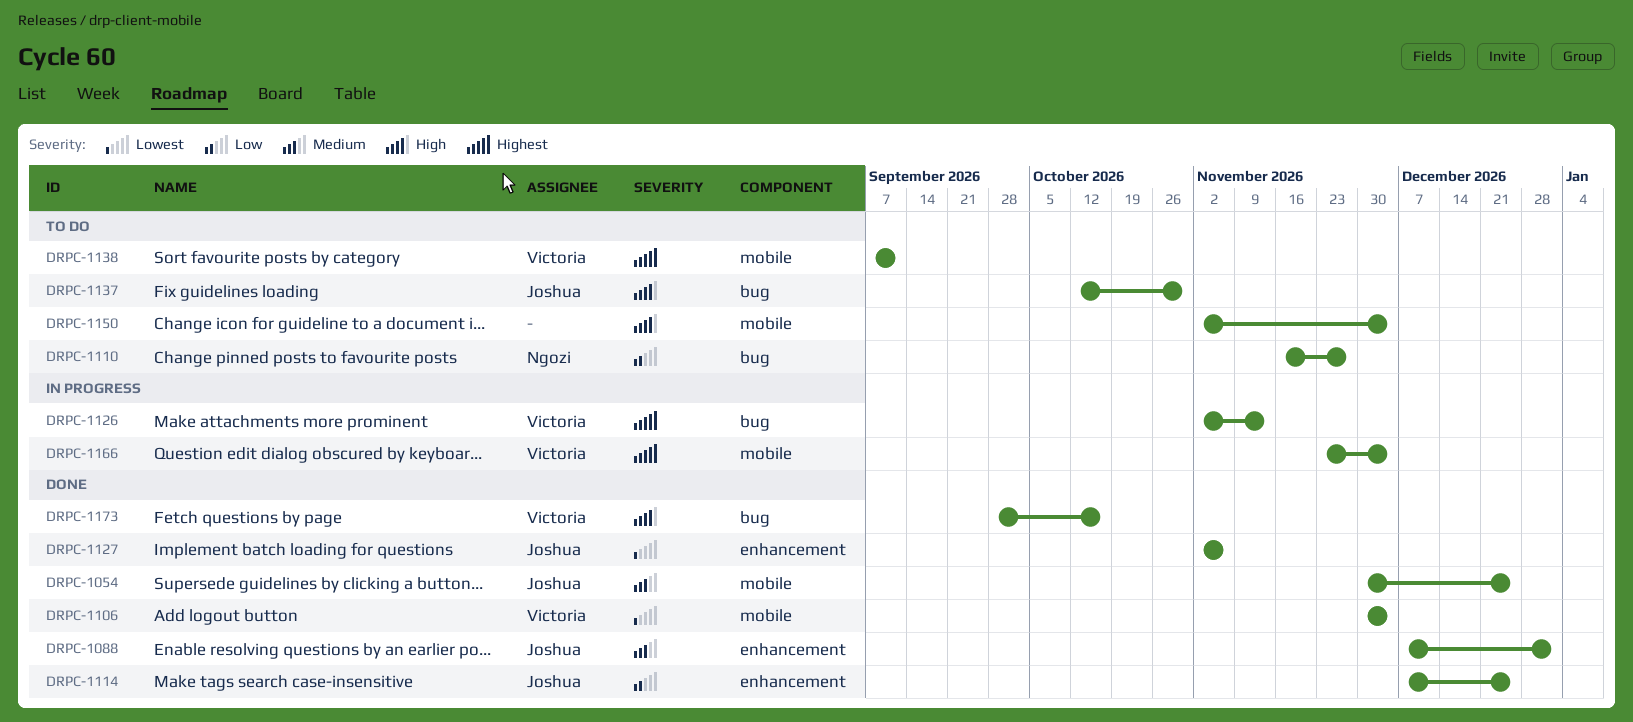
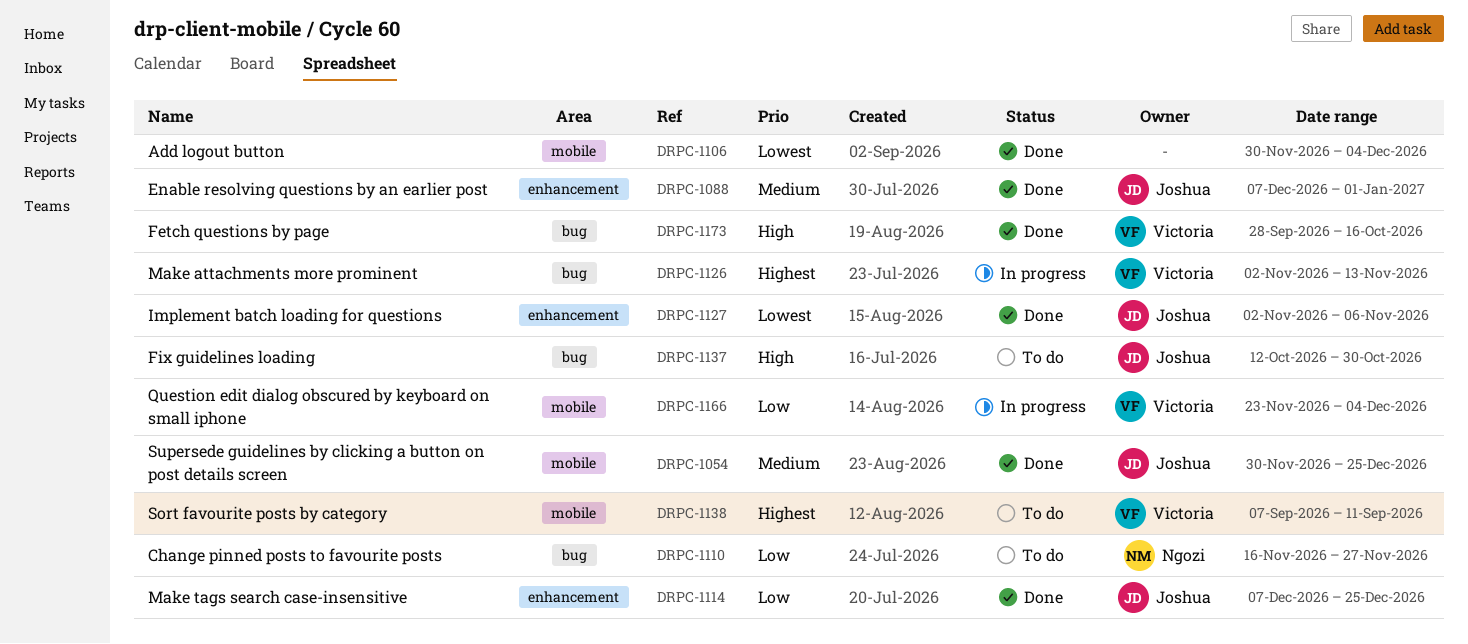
DRPC-1106, owner: Victoria -> none
DRPC-1150: present -> none
DRPC-1166, priority: Highest -> Low

